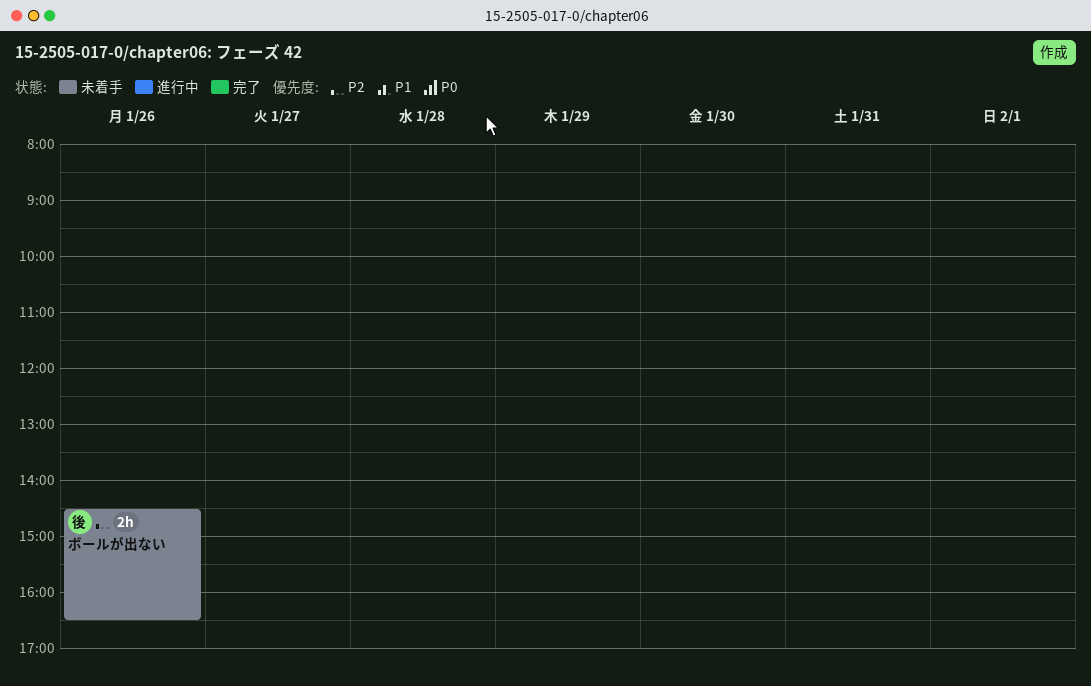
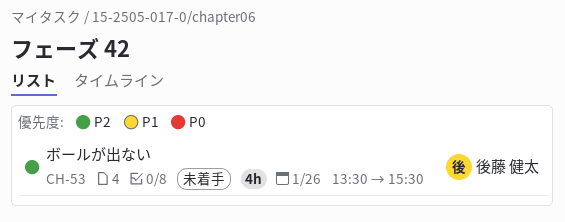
ボールが出ない, estimate: 2h -> 4h
ボールが出ない, begins: 14:30 -> 13:30
ボールが出ない, ends: 16:30 -> 15:30

